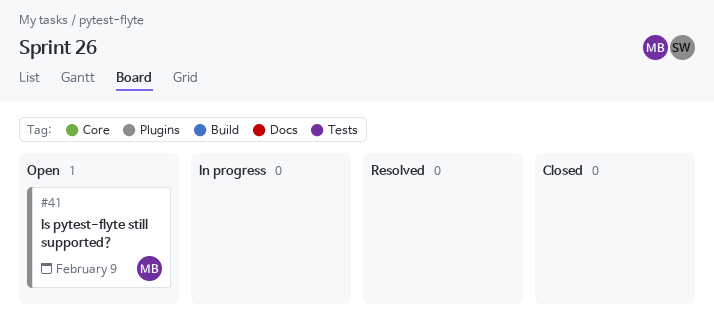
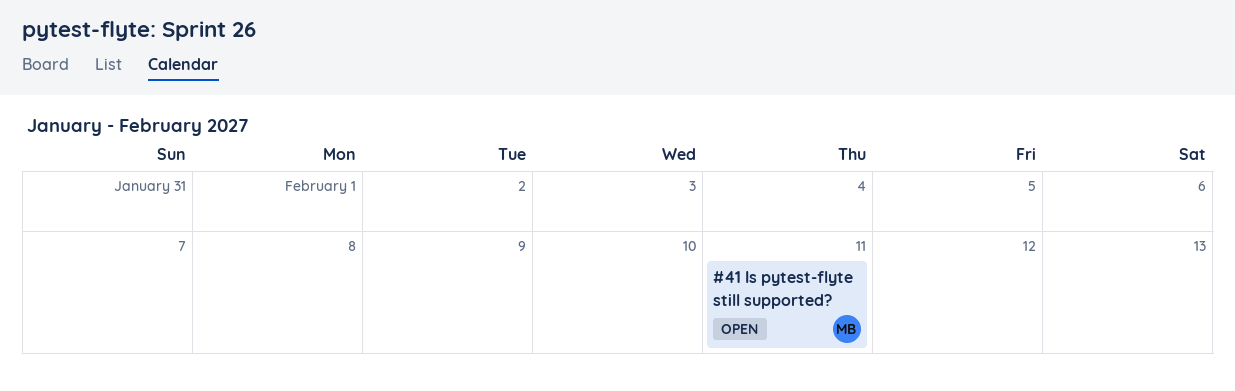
#41, due: Feb 9 -> Feb 11

